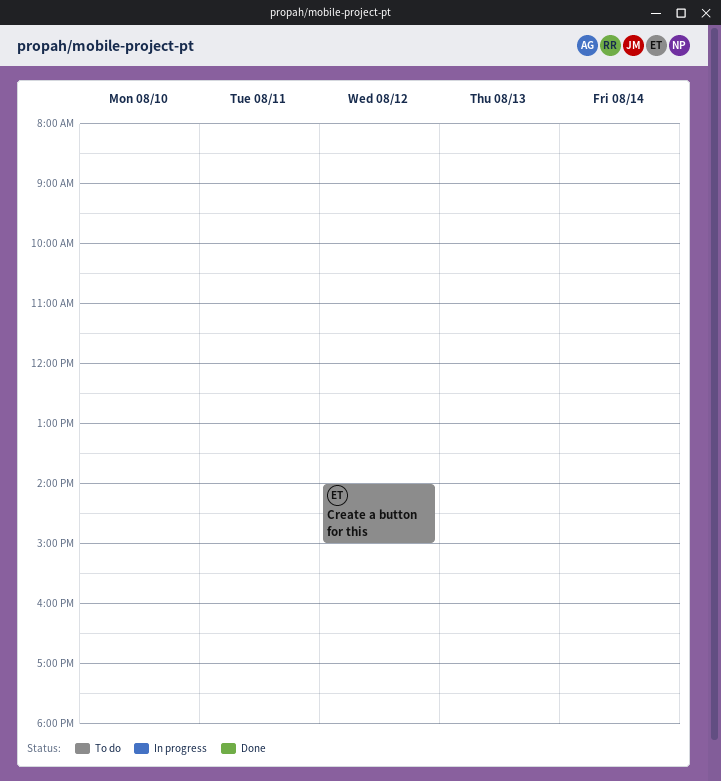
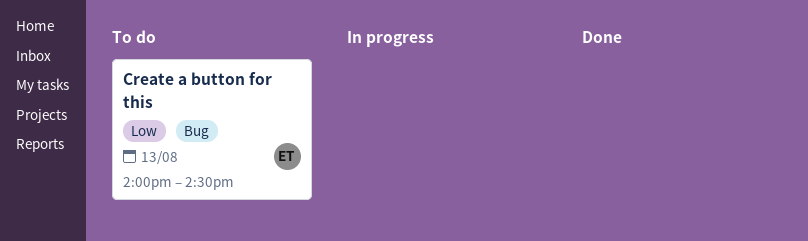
Create a button for this, day: Aug 12 -> Aug 13
Create a button for this, ends: 15:00 -> 14:30

